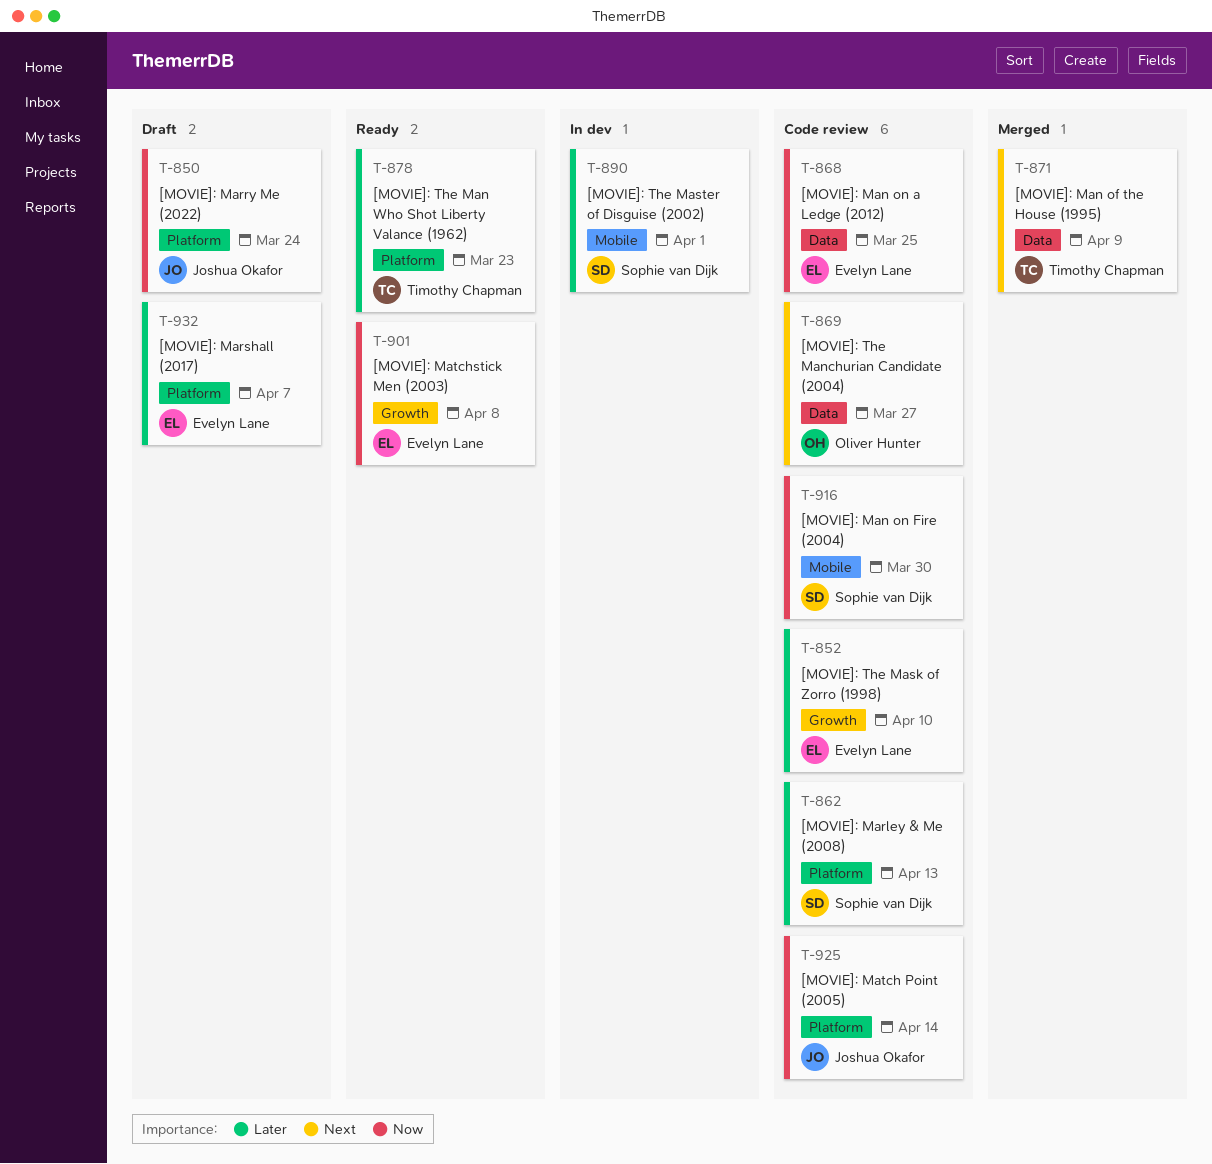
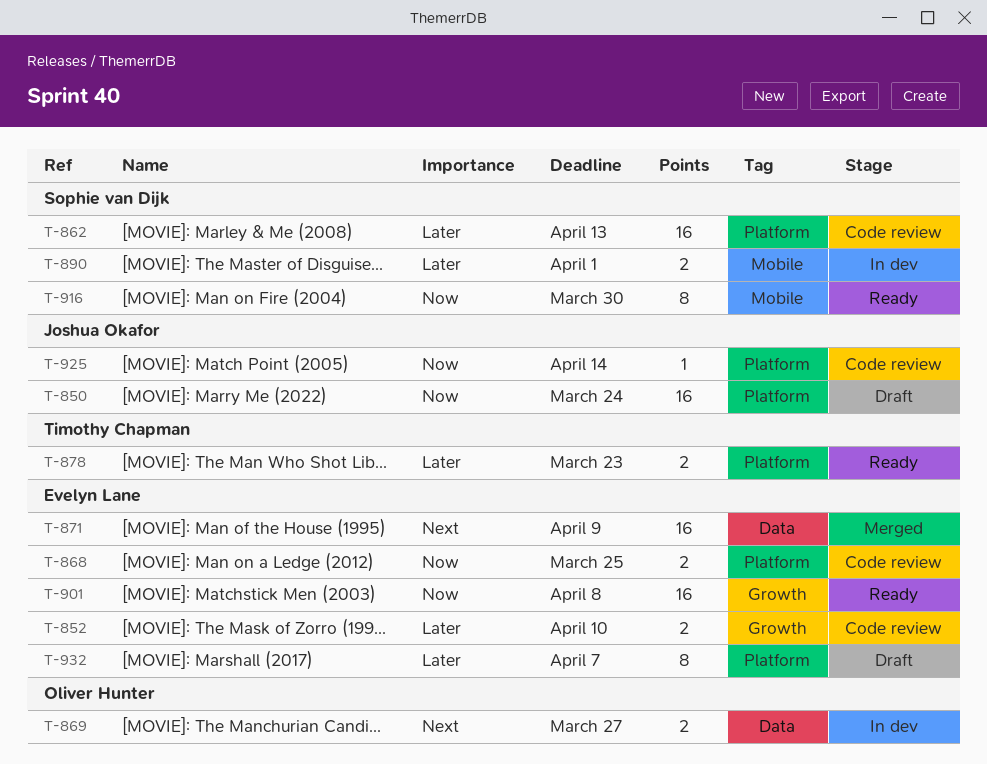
T-868, label: Data -> Platform
T-869, status: Code review -> In dev
T-871, owner: Timothy Chapman -> Evelyn Lane
T-916, status: Code review -> Ready

